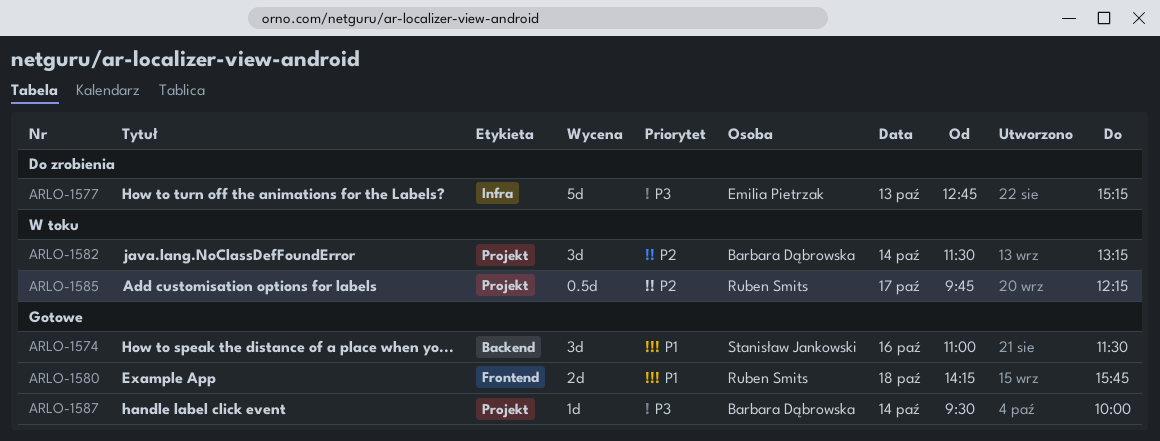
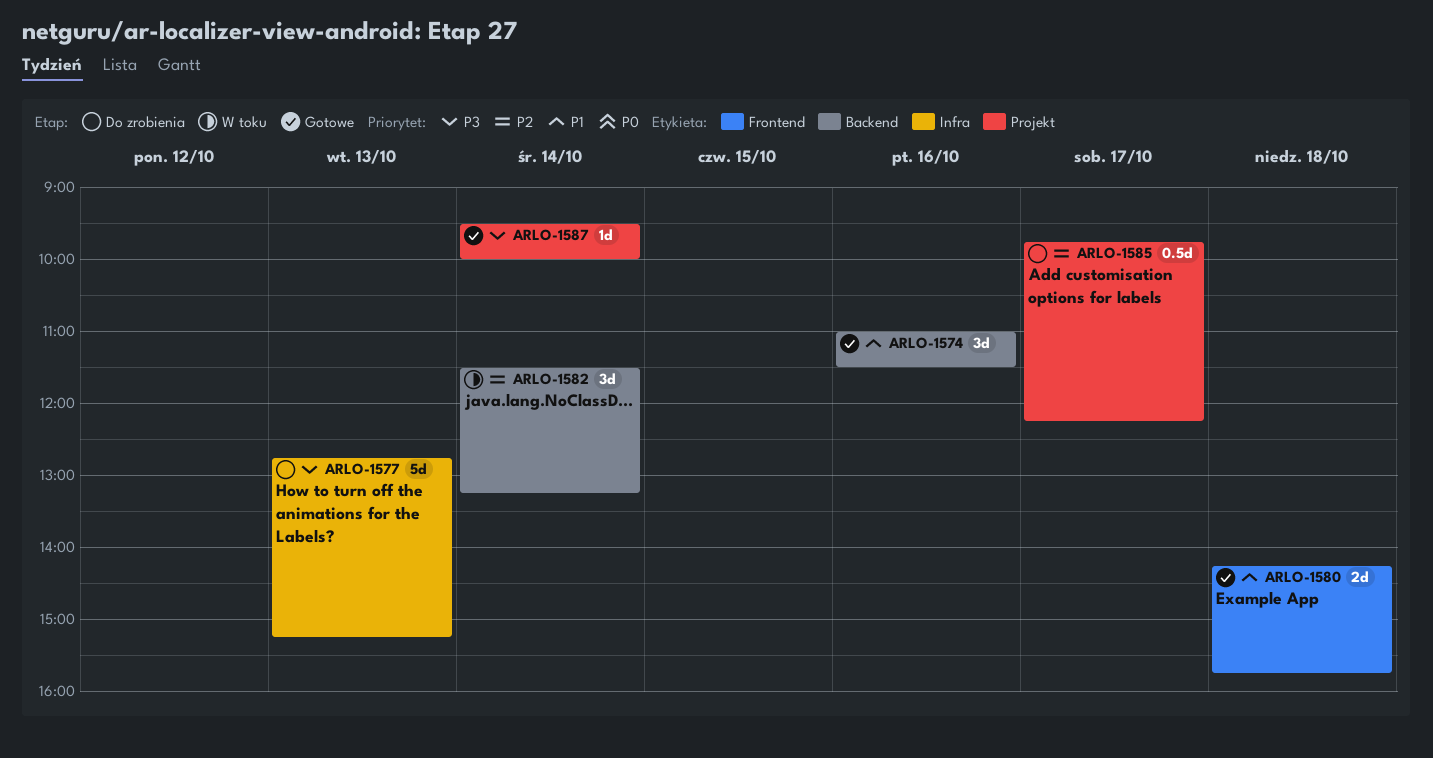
ARLO-1582, label: Projekt -> Backend
ARLO-1585, status: W toku -> Do zrobienia

